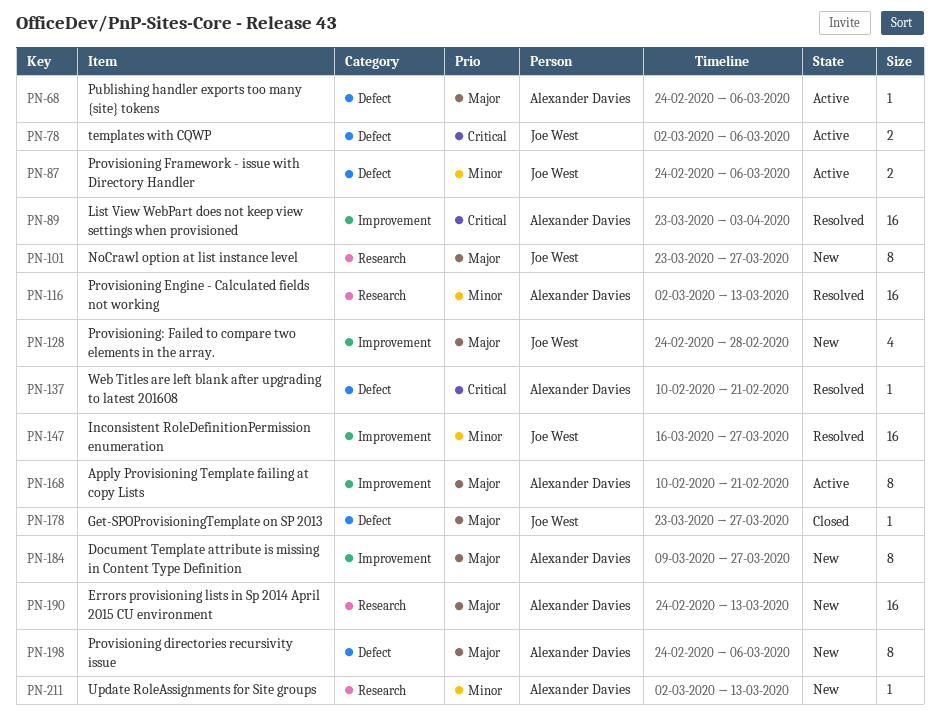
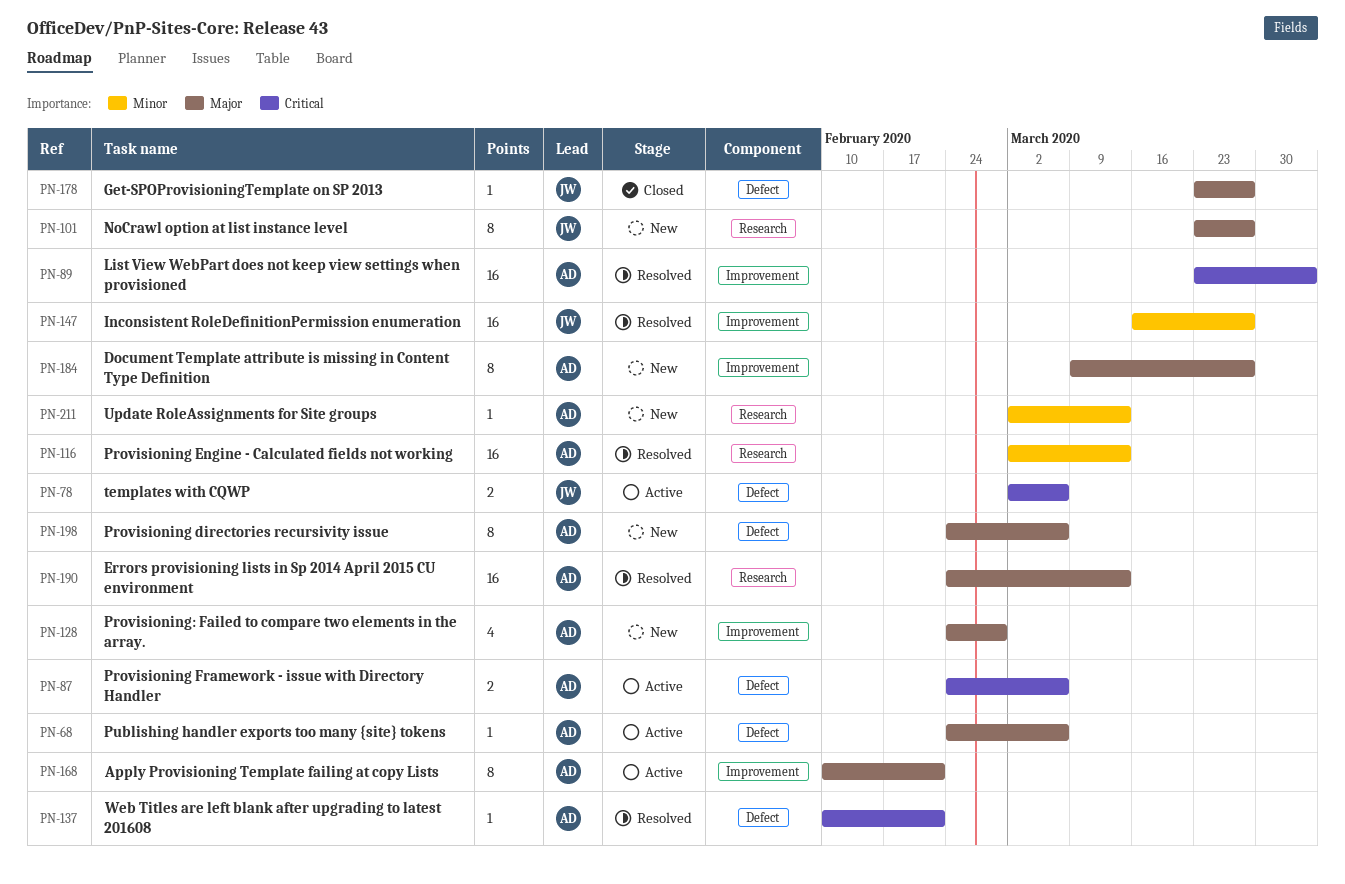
PN-87, owner: Joe West -> Alexander Davies
PN-87, priority: Minor -> Critical
PN-128, owner: Joe West -> Alexander Davies
PN-190, status: New -> Resolved

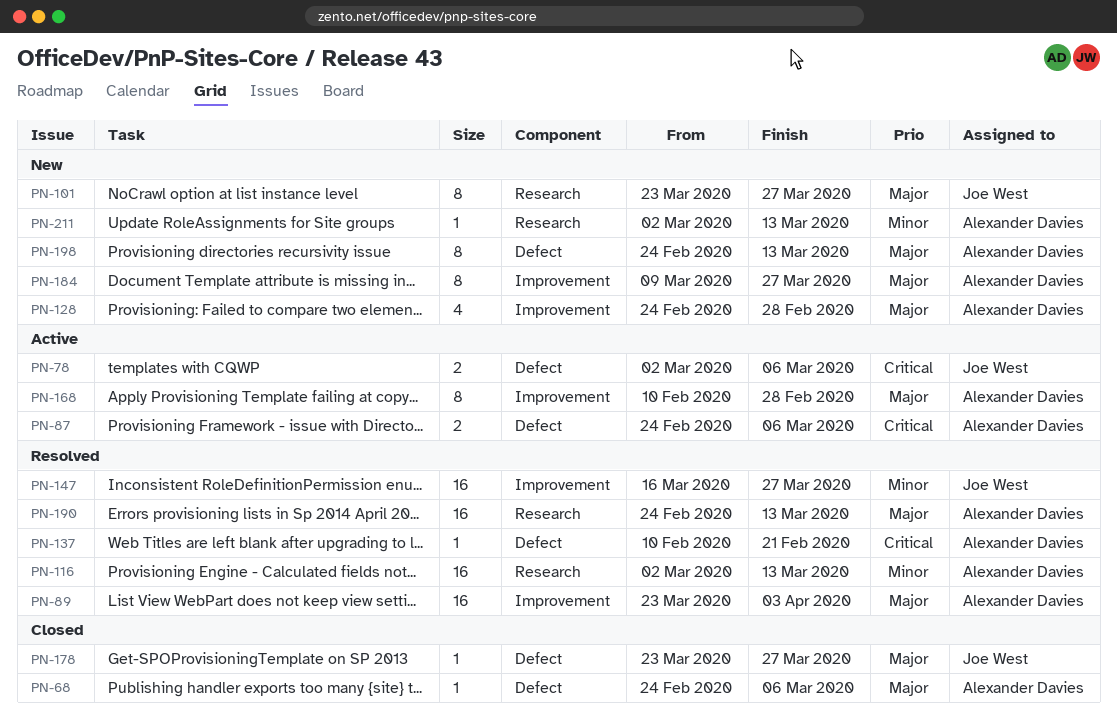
PN-68, status: Active -> Closed
PN-89, priority: Critical -> Major
PN-168, due: Feb 21 -> Feb 28
PN-198, due: Mar 6 -> Mar 13

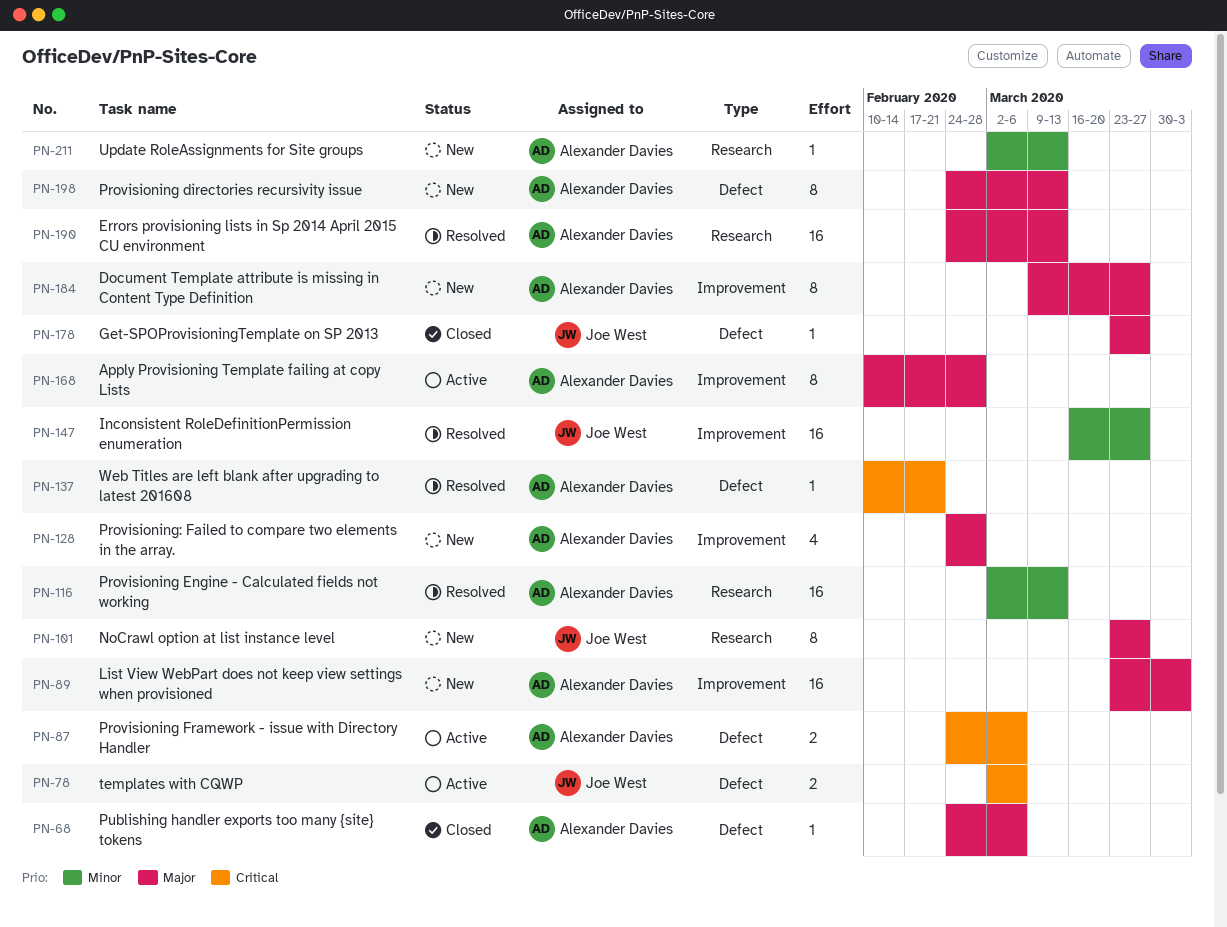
PN-89, status: Resolved -> New

